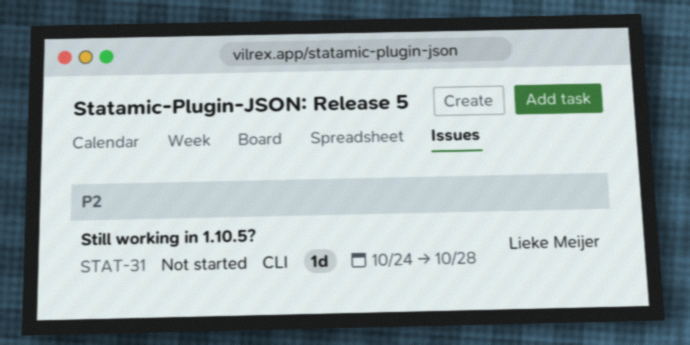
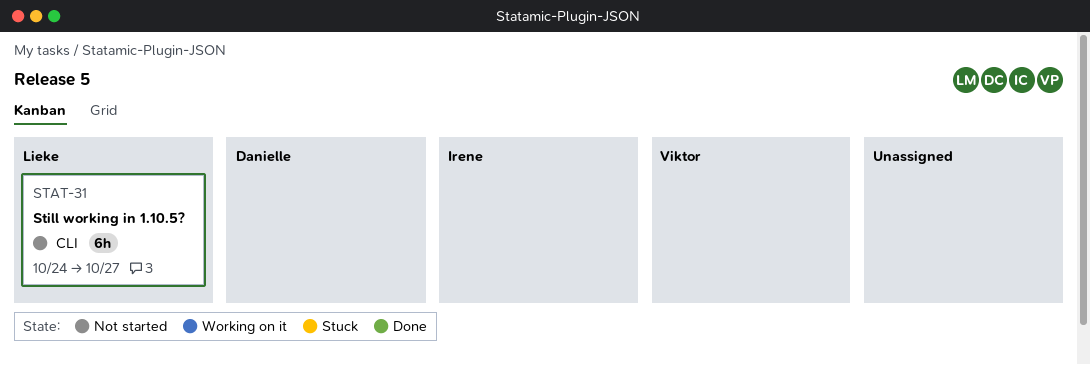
STAT-31, estimate: 1d -> 6h
STAT-31, due: Oct 28 -> Oct 27

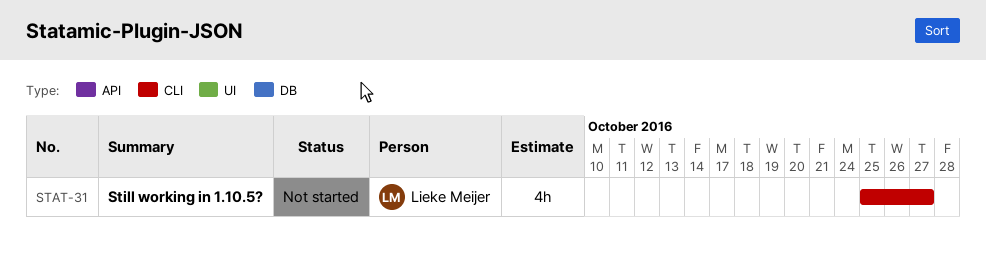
STAT-31, estimate: 6h -> 4h
STAT-31, start: Oct 24 -> Oct 25

